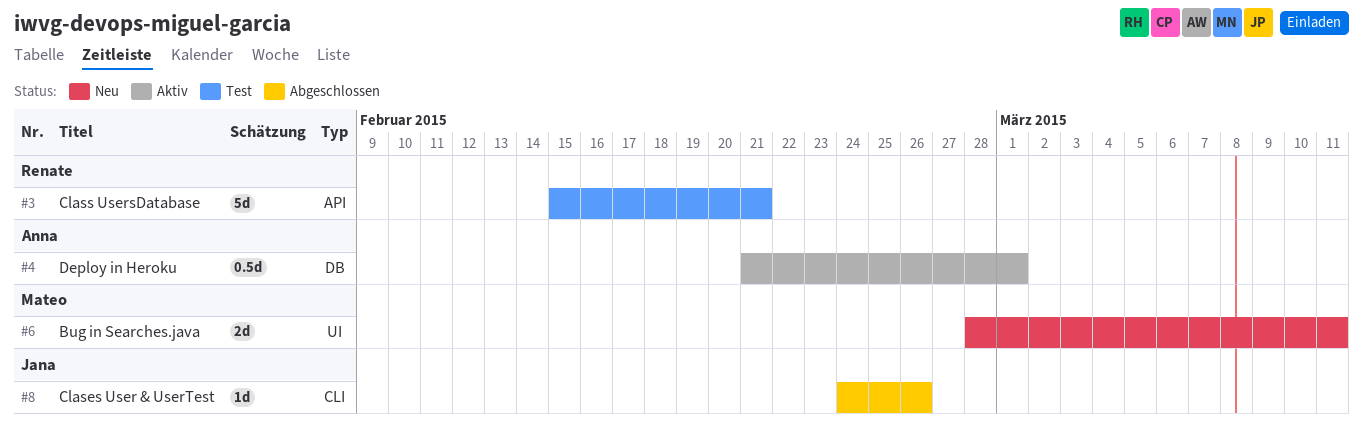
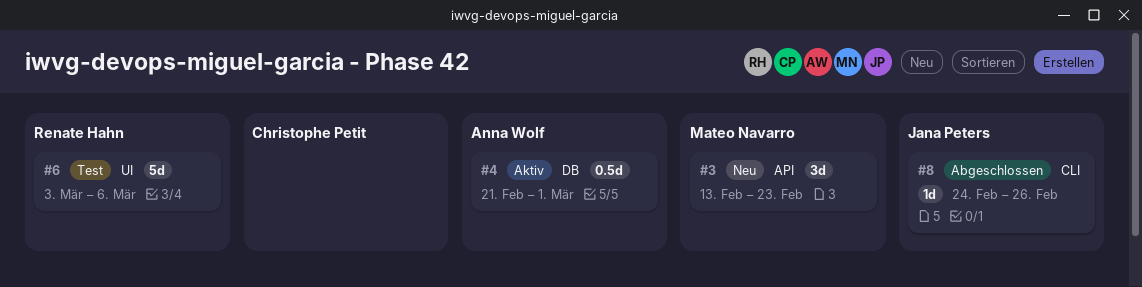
#3, status: Test -> Neu
#3, owner: Renate Hahn -> Mateo Navarro
#3, estimate: 5d -> 3d
#3, start: Feb 15 -> Feb 13
#3, due: Feb 21 -> Feb 23
#6, status: Neu -> Test
#6, owner: Mateo Navarro -> Renate Hahn
#6, estimate: 2d -> 5d
#6, start: Feb 28 -> Mar 3
#6, due: Mar 11 -> Mar 6

